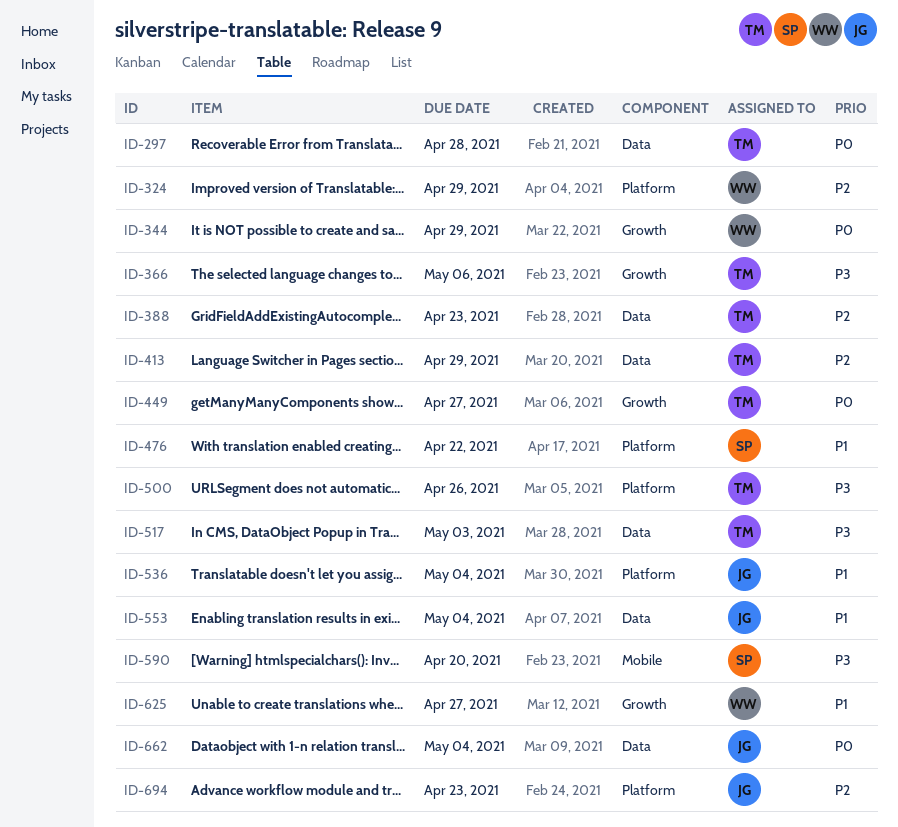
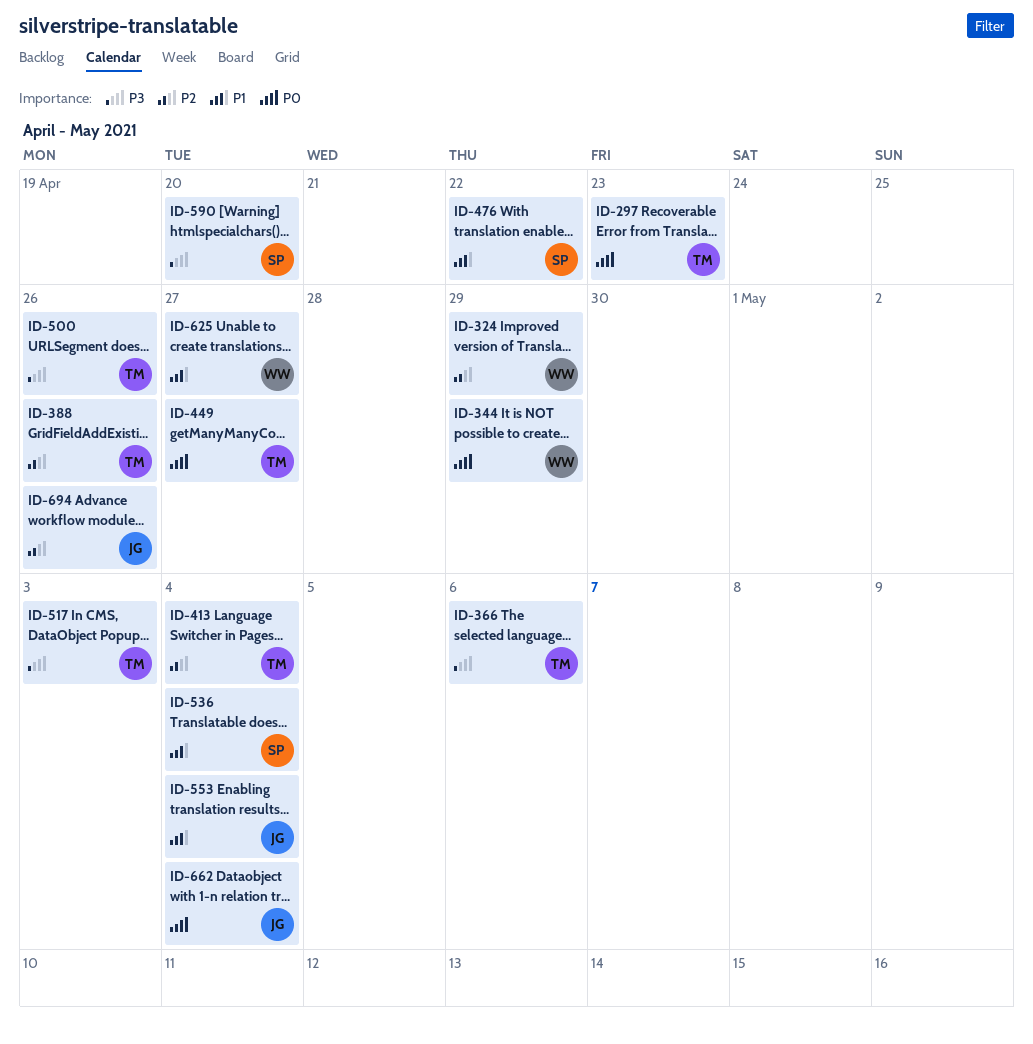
ID-297, due: Apr 28 -> Apr 23
ID-388, due: Apr 23 -> Apr 26
ID-413, due: Apr 29 -> May 4
ID-536, owner: JG -> SP
ID-694, due: Apr 23 -> Apr 26

